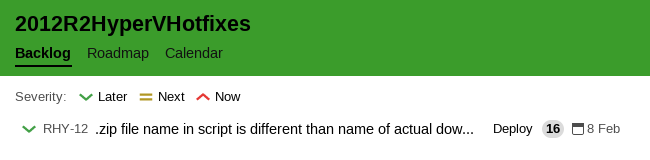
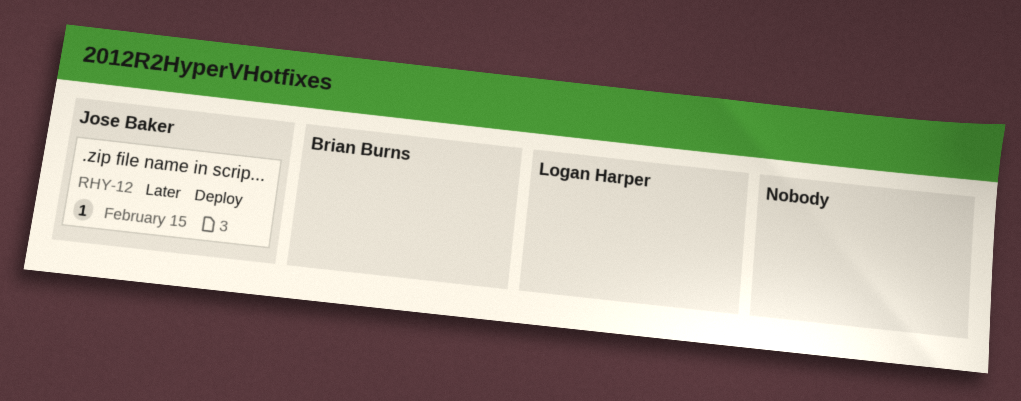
RHY-12, estimate: 16 -> 1
RHY-12, due: Feb 8 -> Feb 15

